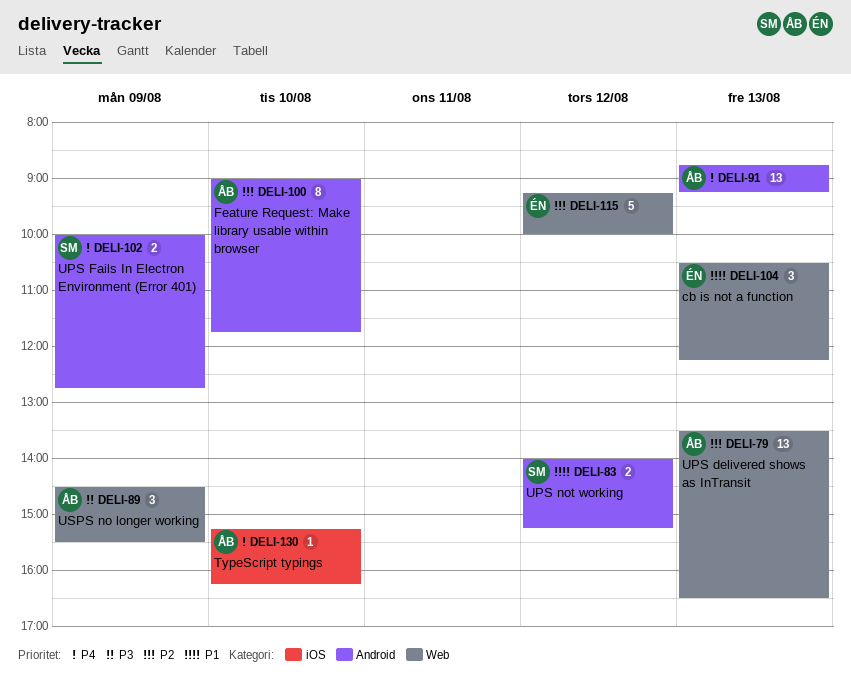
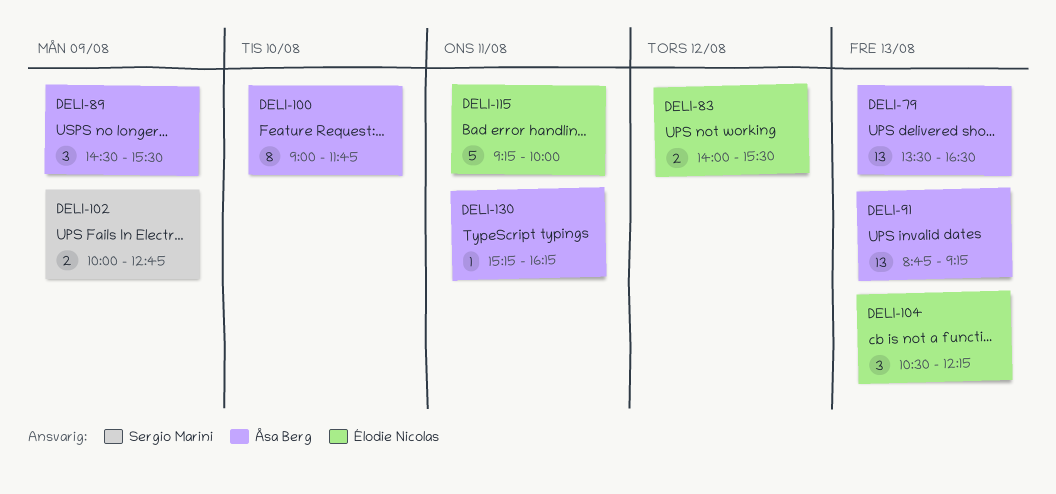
DELI-83, owner: Sergio Marini -> Élodie Nicolas
DELI-83, ends: 15:15 -> 15:30
DELI-115, day: Aug 12 -> Aug 11
DELI-130, day: Aug 10 -> Aug 11

